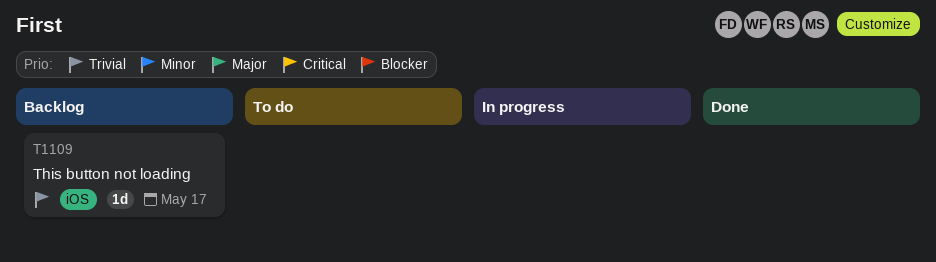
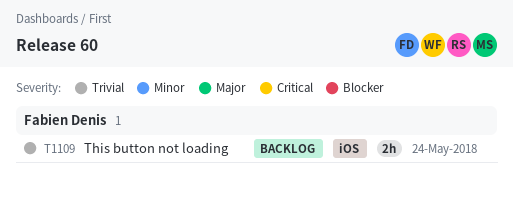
T1109, estimate: 1d -> 2h
T1109, due: May 17 -> May 24

